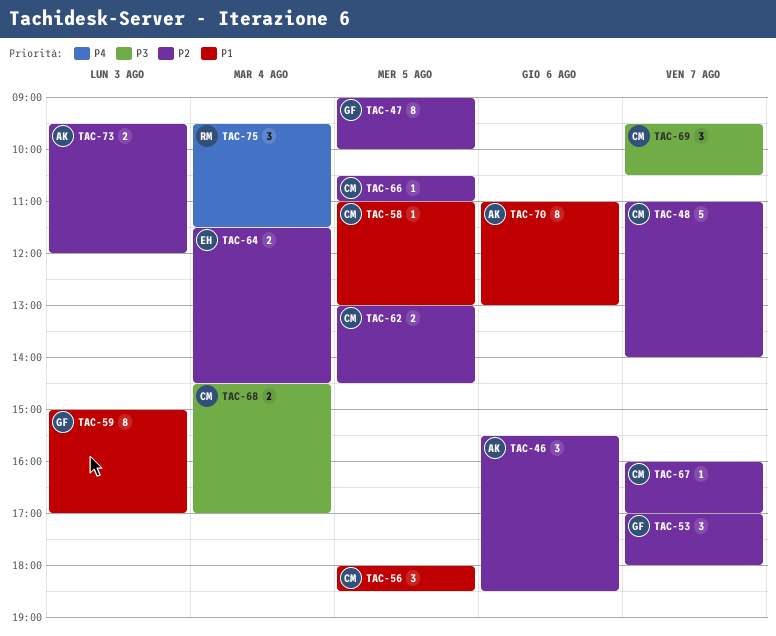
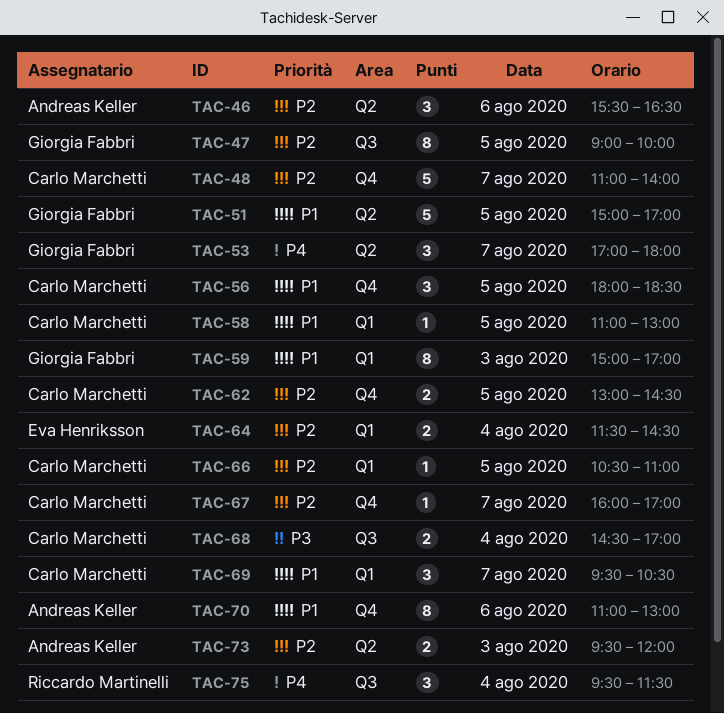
TAC-46, ends: 18:30 -> 16:30
TAC-51: none -> present
TAC-53, priority: P2 -> P4
TAC-69, priority: P3 -> P1

